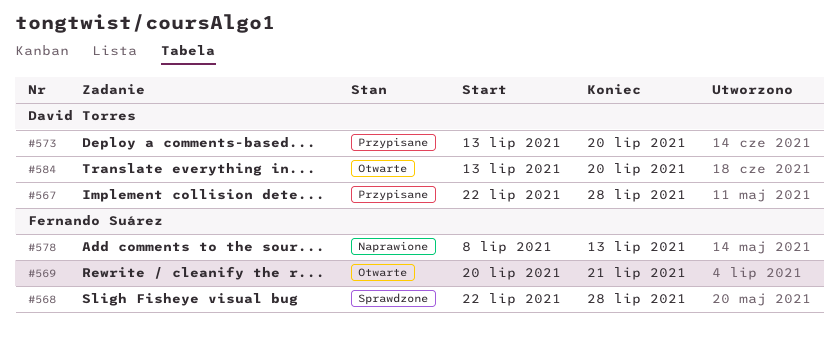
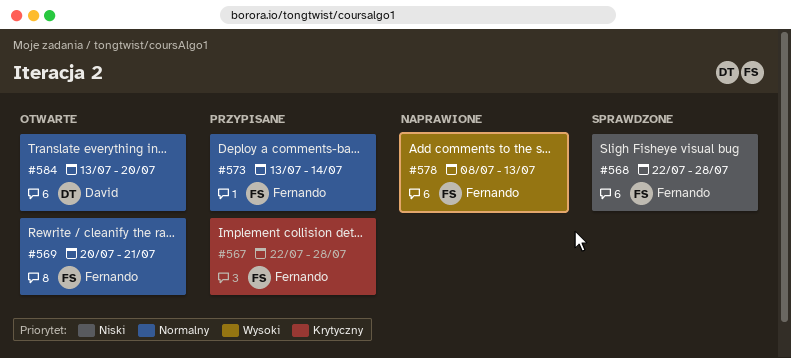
#567, owner: David Torres -> Fernando Suárez
#573, owner: David Torres -> Fernando Suárez
#573, due: Jul 20 -> Jul 14

